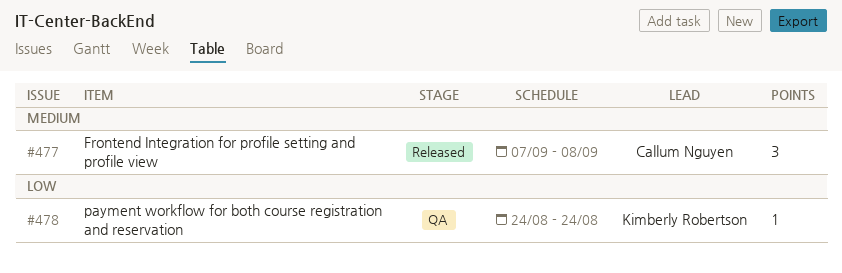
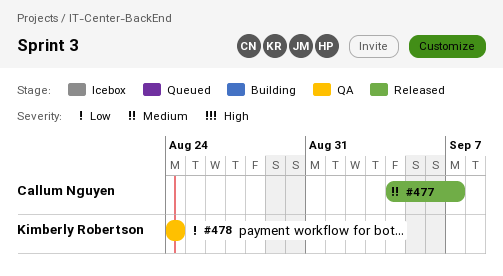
#477, start: Sep 7 -> Sep 4
#477, due: Sep 8 -> Sep 7

